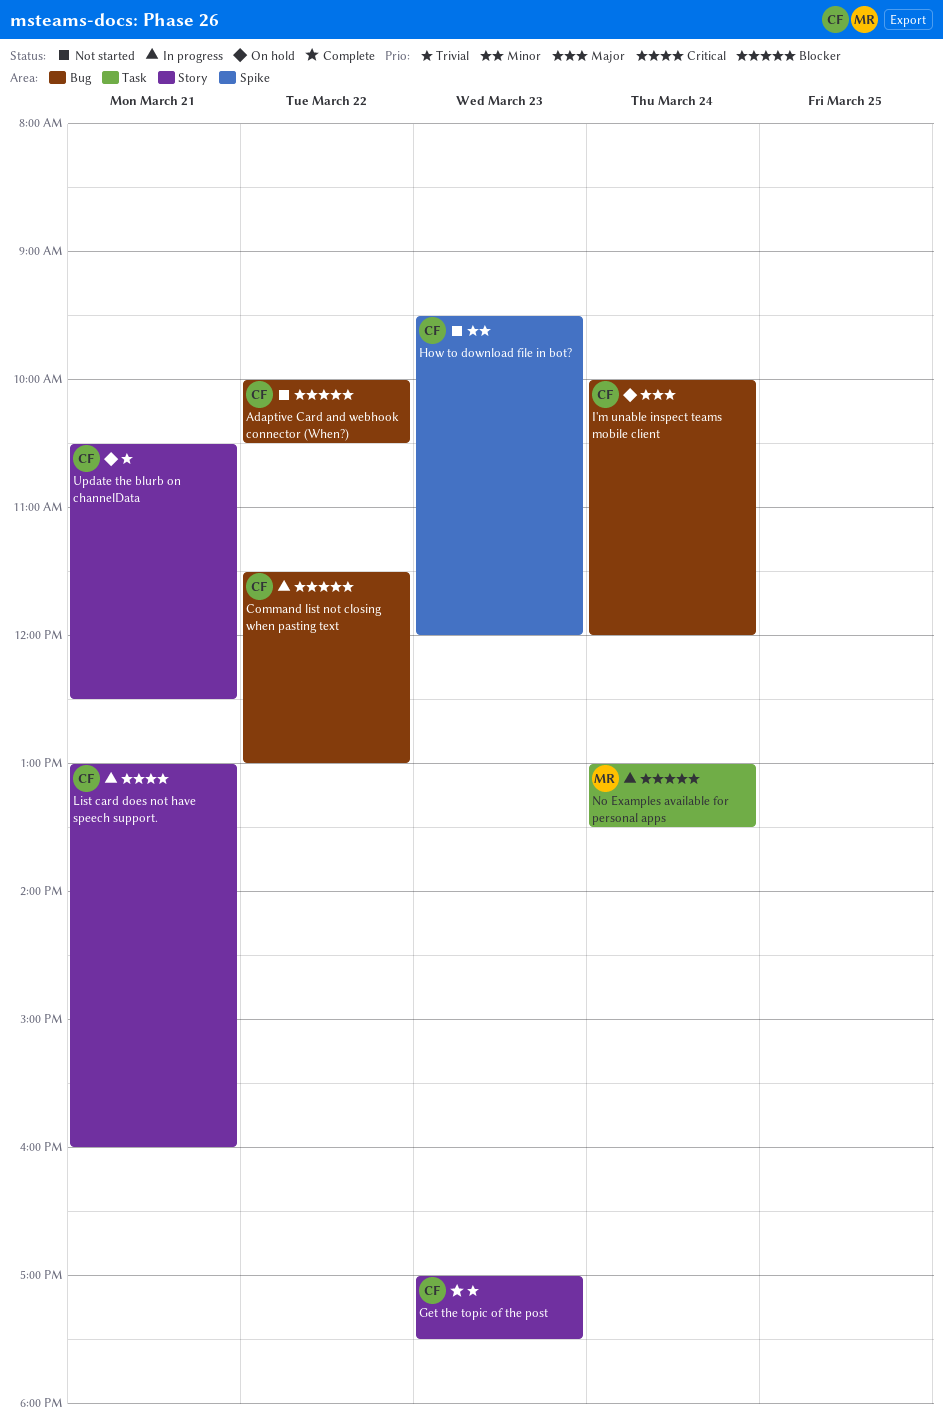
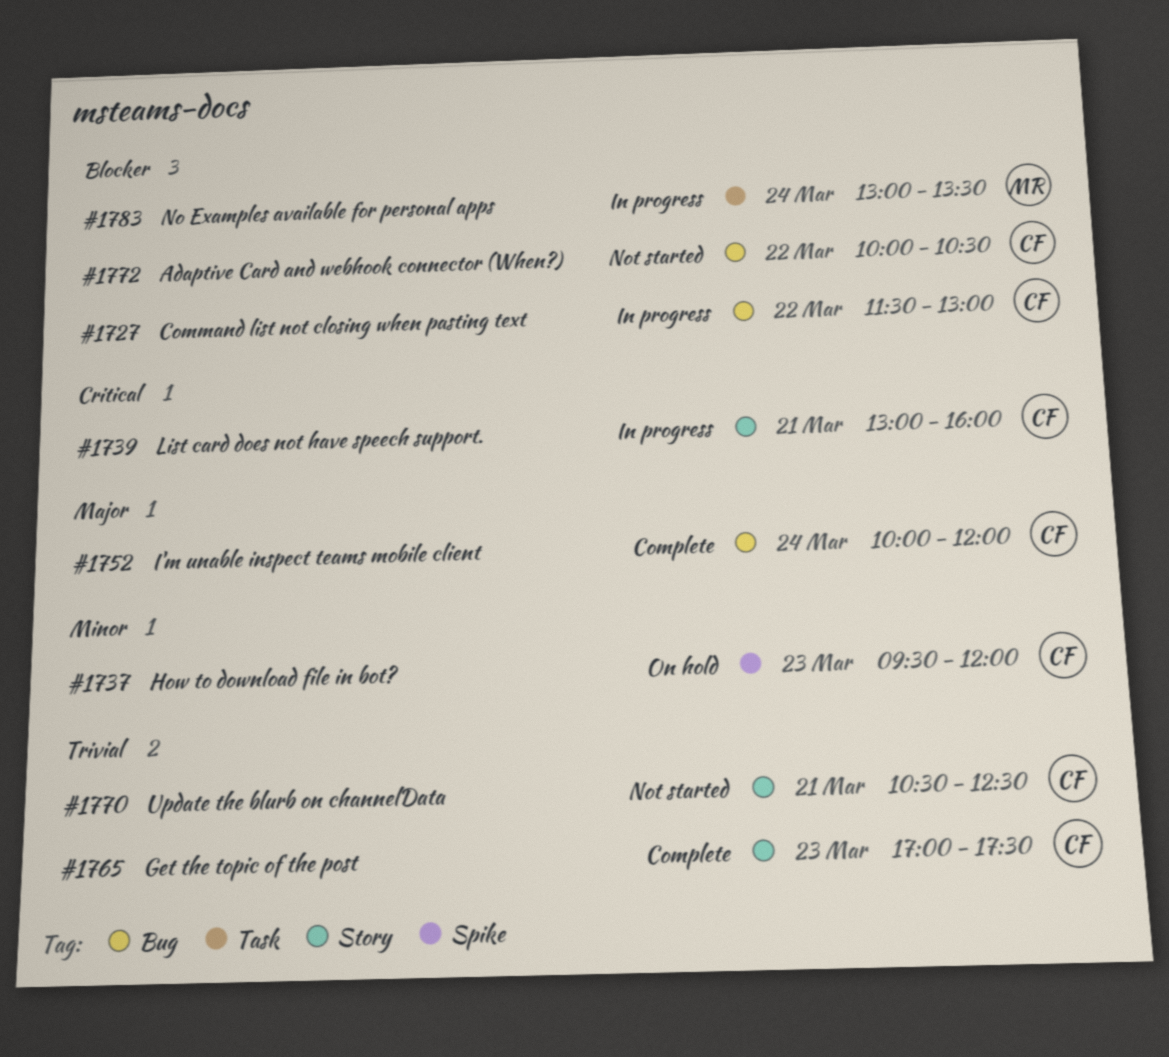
How to download file in bot?, status: Not started -> On hold
I'm unable inspect teams mobile client, status: On hold -> Complete
Update the blurb on channelData, status: On hold -> Not started

